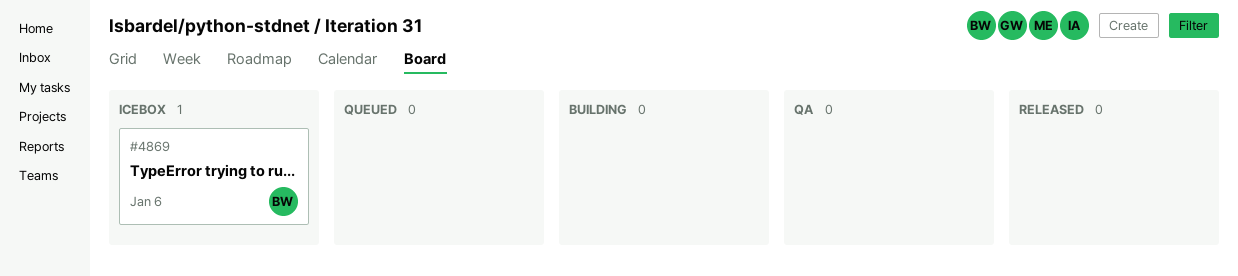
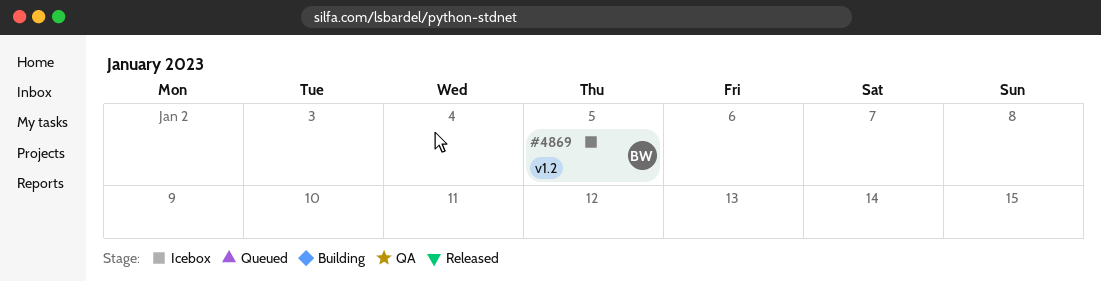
#4869, due: Jan 6 -> Jan 5

